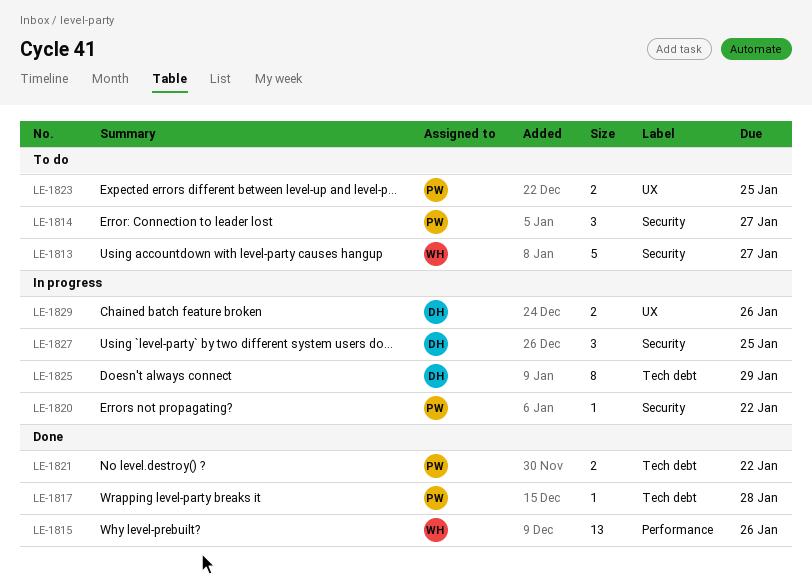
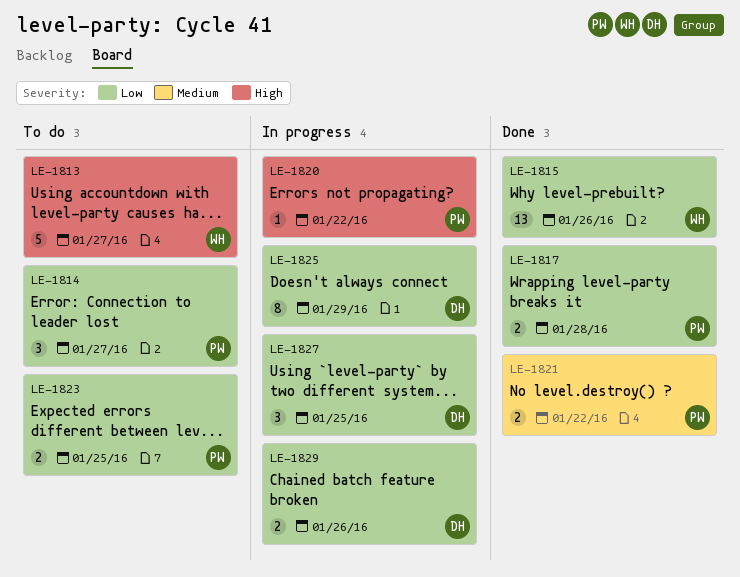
LE-1817, estimate: 1 -> 2

